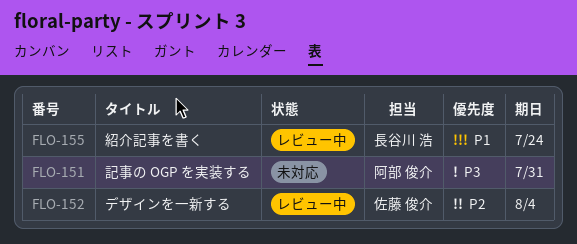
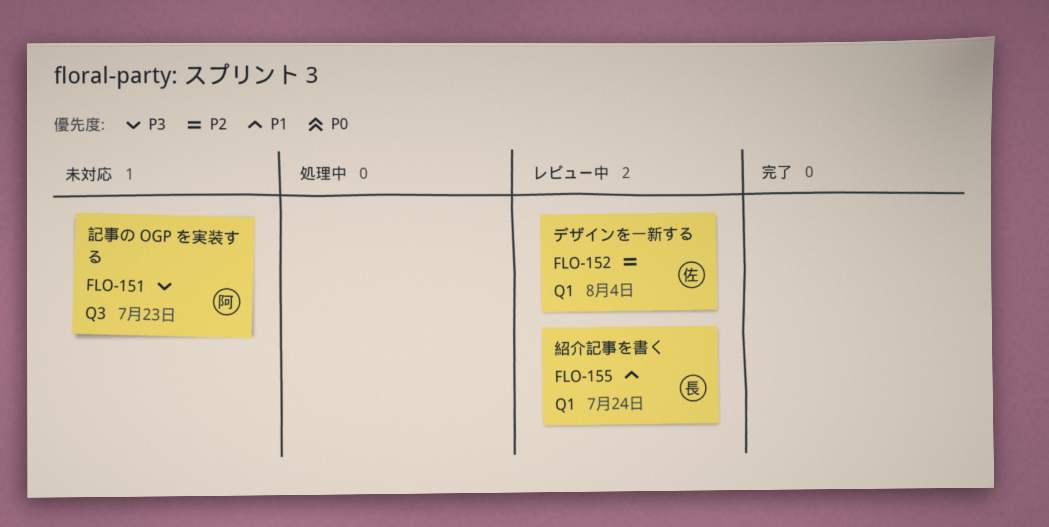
FLO-151, due: Jul 31 -> Jul 23

